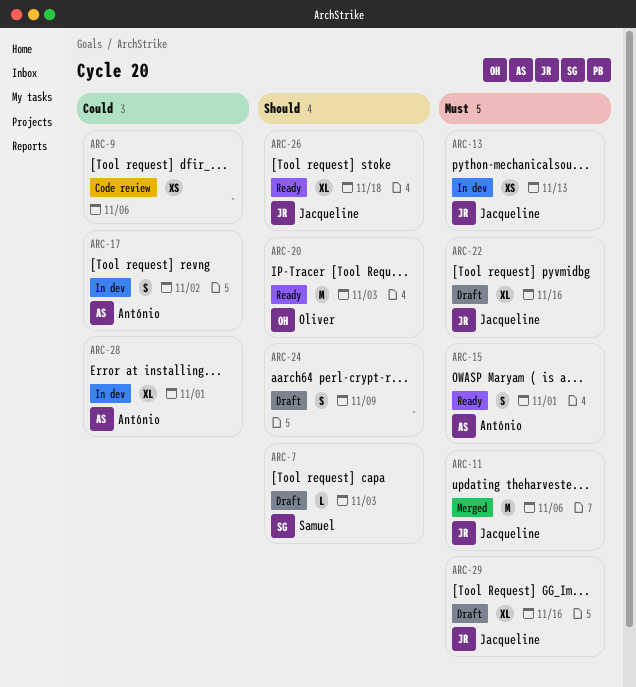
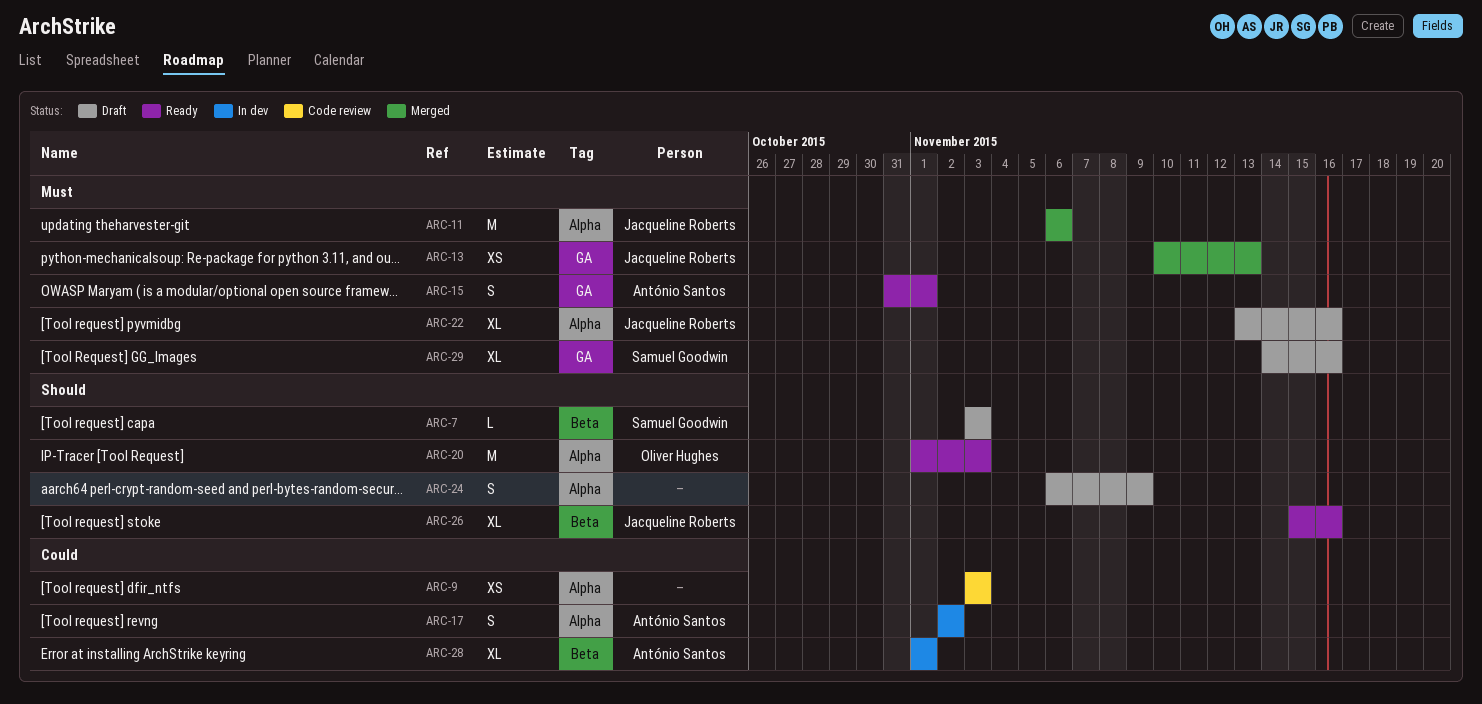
ARC-9, due: Nov 6 -> Nov 3
ARC-13, status: In dev -> Merged
ARC-26, due: Nov 18 -> Nov 16
ARC-29, owner: Jacqueline Roberts -> Samuel Goodwin

